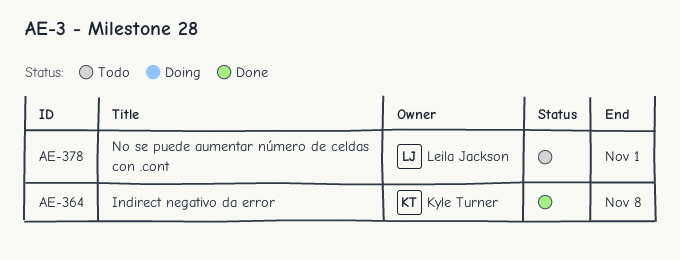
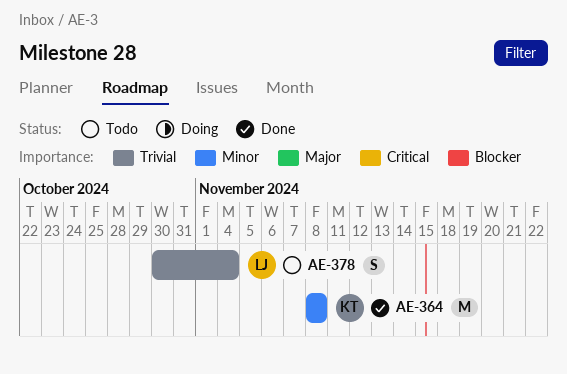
AE-378, due: Nov 1 -> Nov 4

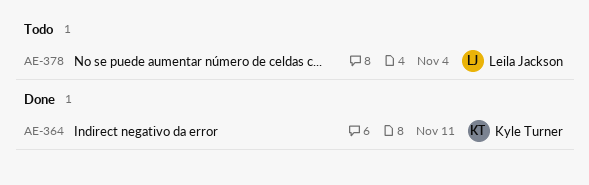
AE-364, due: Nov 8 -> Nov 11

